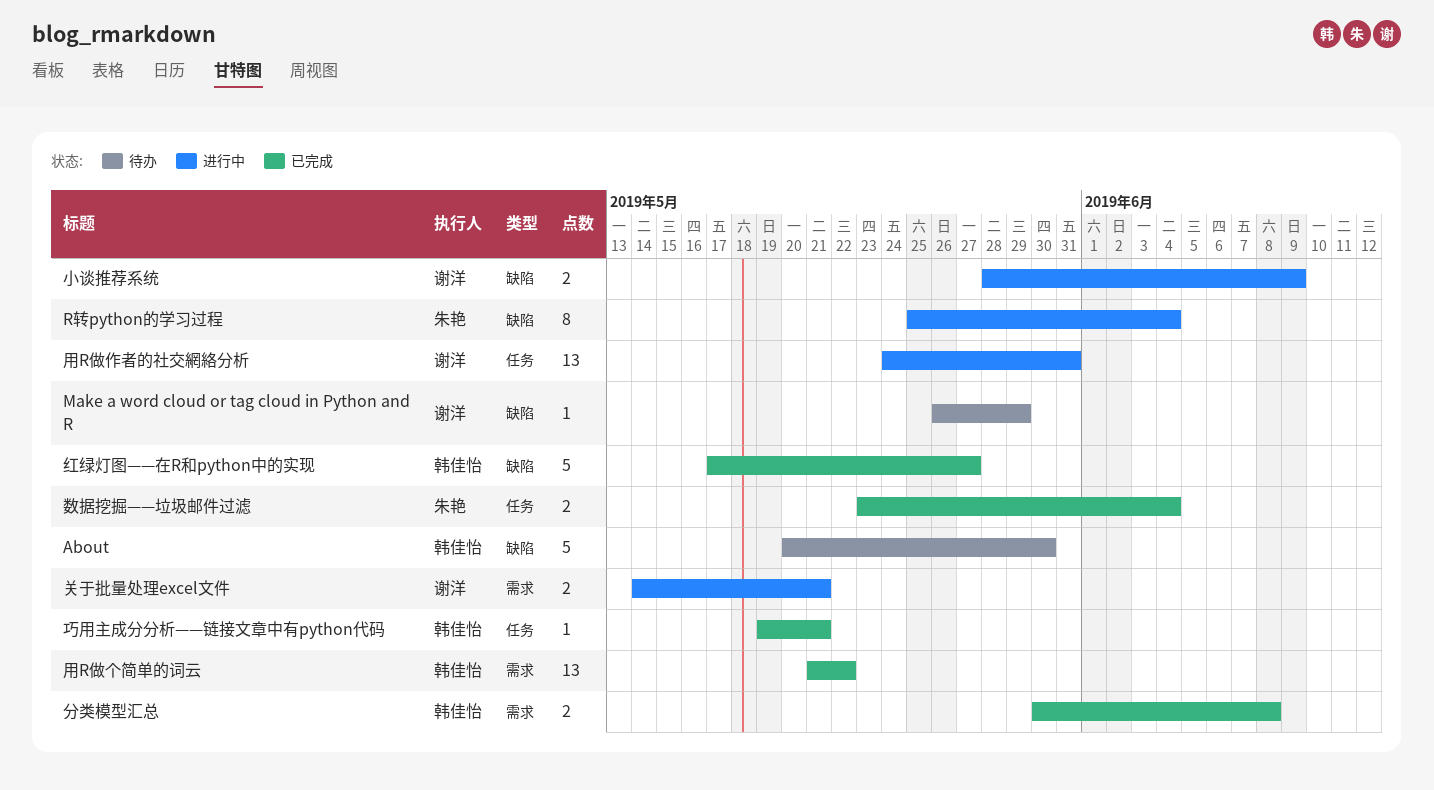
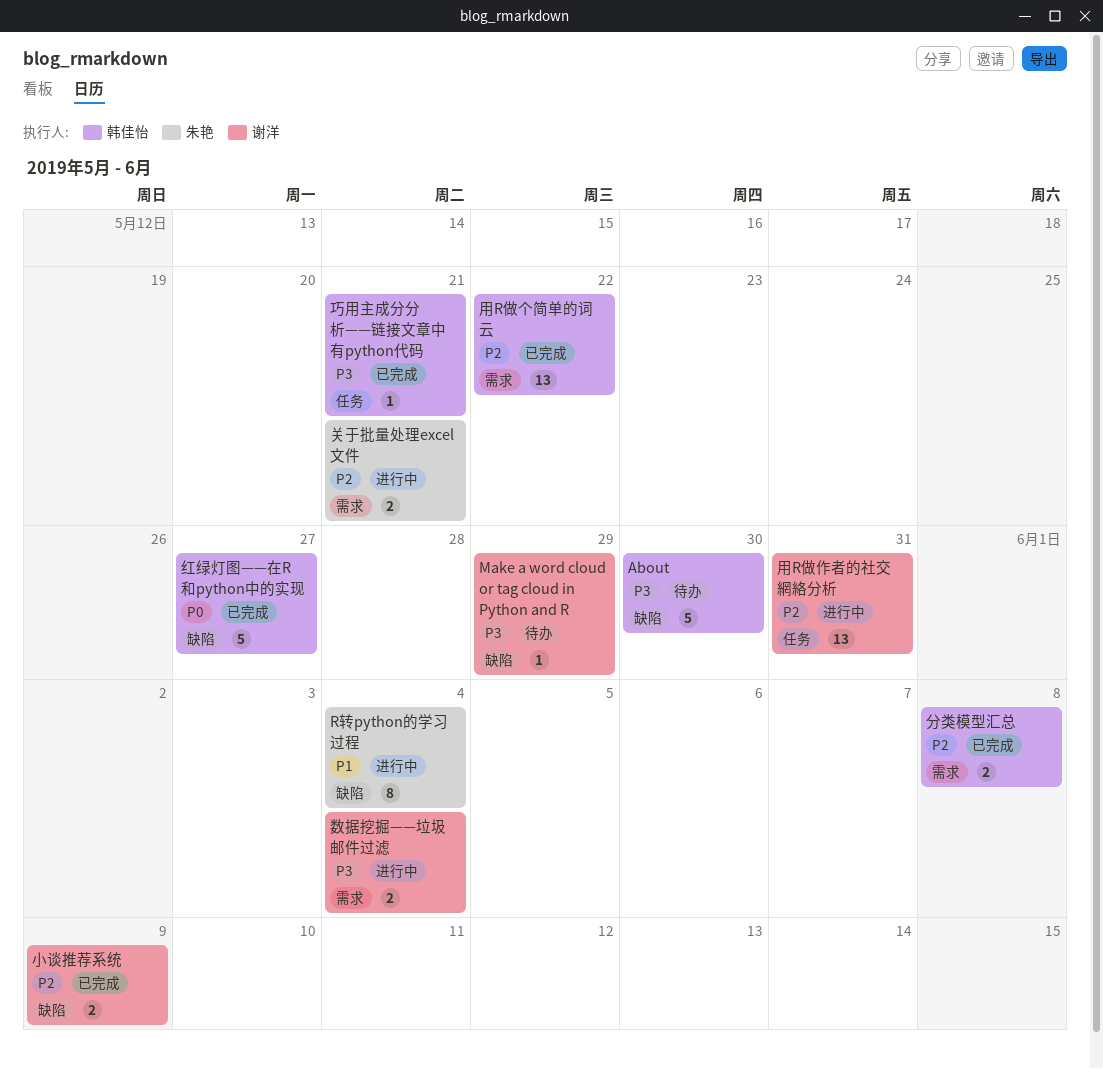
关于批量处理excel文件, owner: 谢洋 -> 朱艳
小谈推荐系统, status: 进行中 -> 已完成
数据挖掘——垃圾邮件过滤, status: 已完成 -> 进行中
数据挖掘——垃圾邮件过滤, owner: 朱艳 -> 谢洋
数据挖掘——垃圾邮件过滤, label: 任务 -> 需求

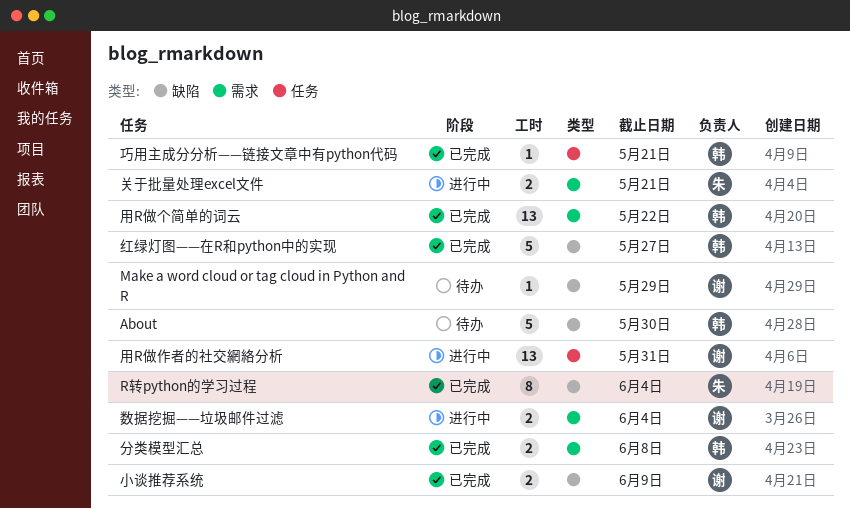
R转python的学习过程, status: 进行中 -> 已完成

